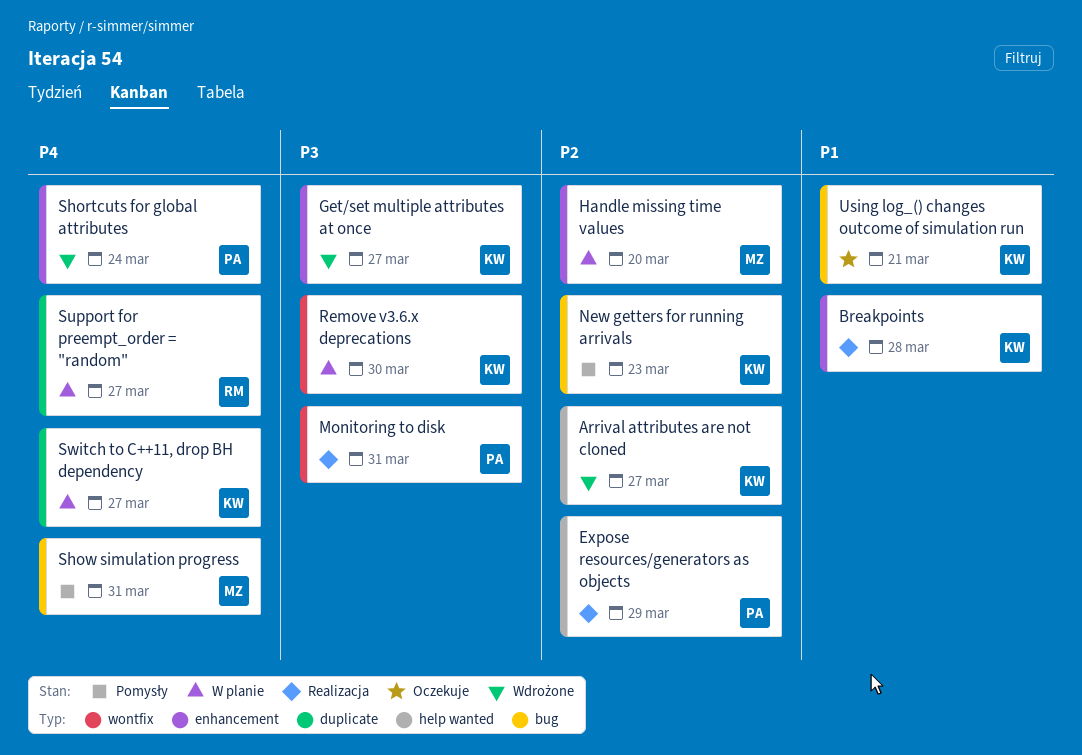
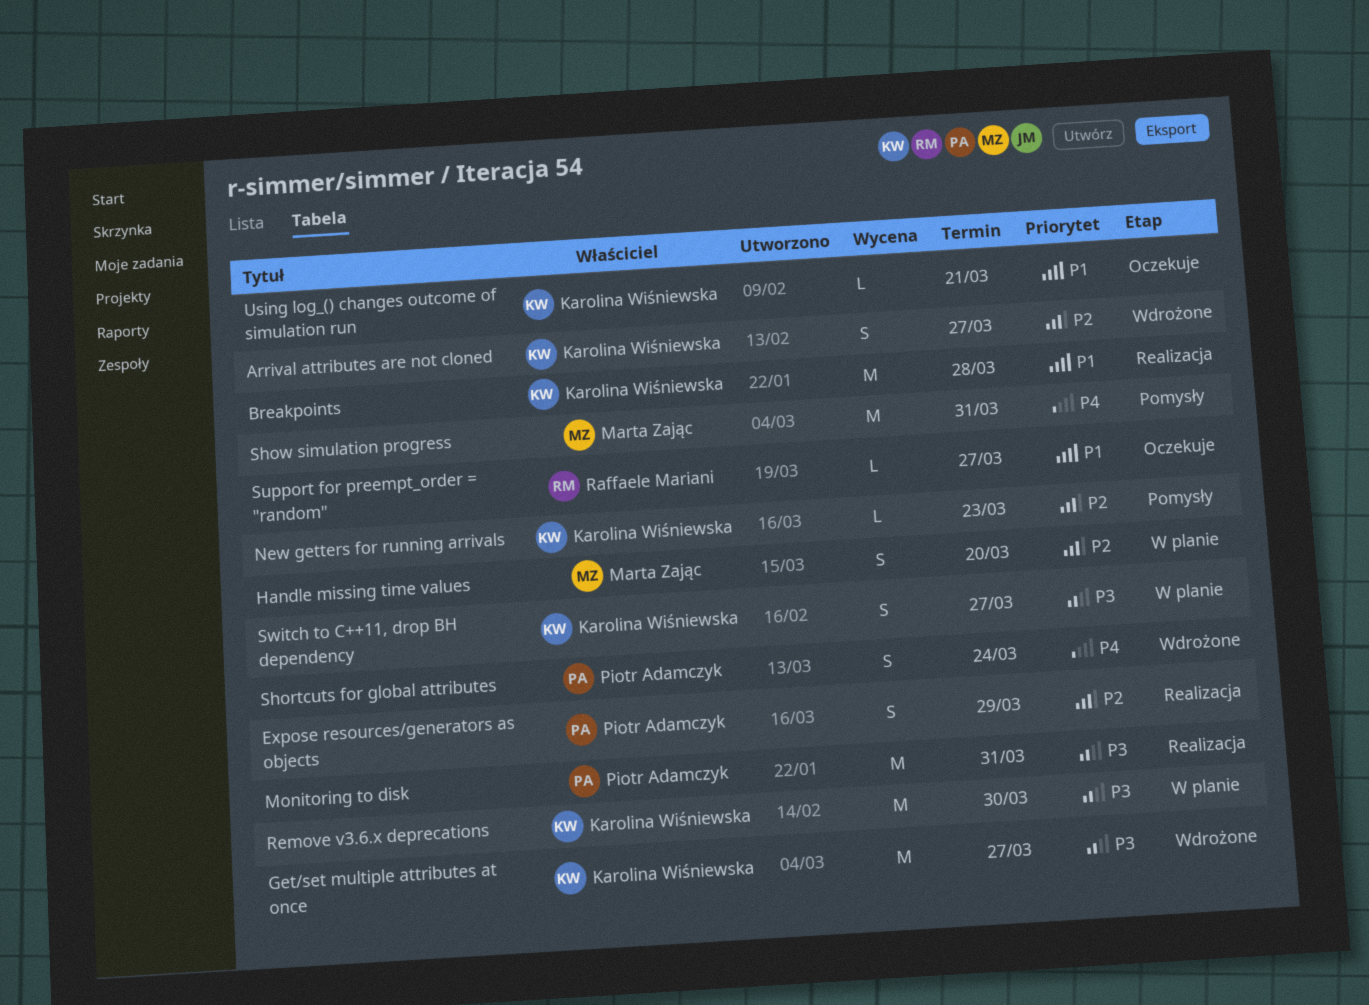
Support for preempt_order = "random", status: W planie -> Oczekuje
Support for preempt_order = "random", priority: P4 -> P1
Switch to C++11, drop BH dependency, priority: P4 -> P3

